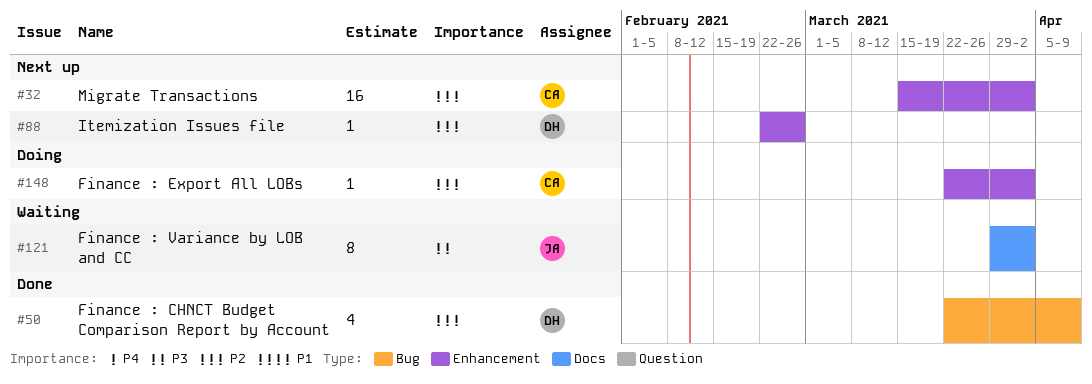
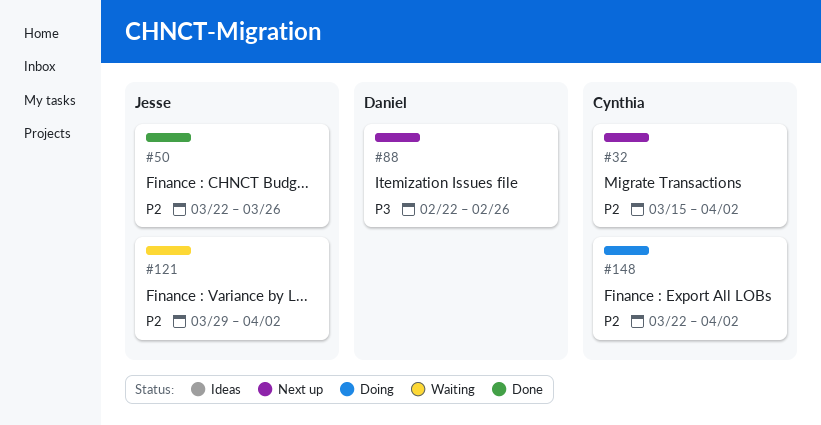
#50, owner: Daniel -> Jesse
#50, due: Apr 9 -> Mar 26
#88, priority: P2 -> P3
#121, priority: P3 -> P2

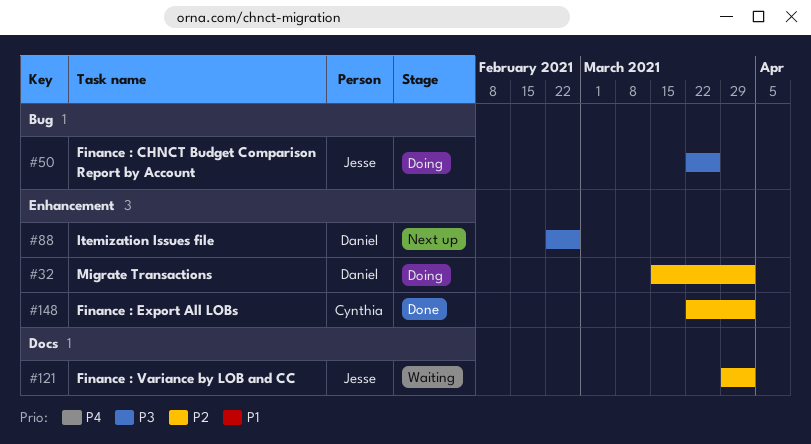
#32, status: Next up -> Doing
#32, owner: Cynthia -> Daniel
#50, status: Done -> Doing
#50, priority: P2 -> P3
#148, status: Doing -> Done

